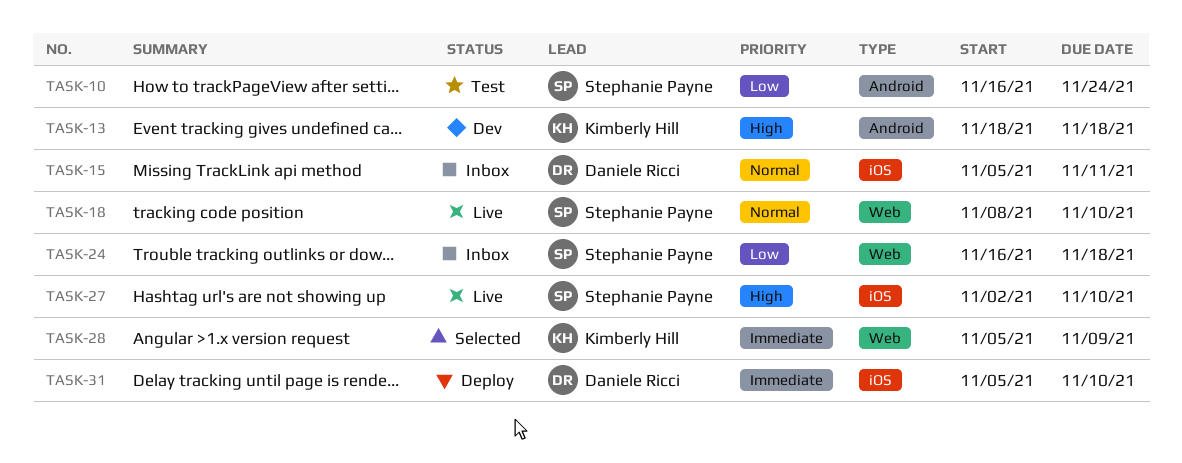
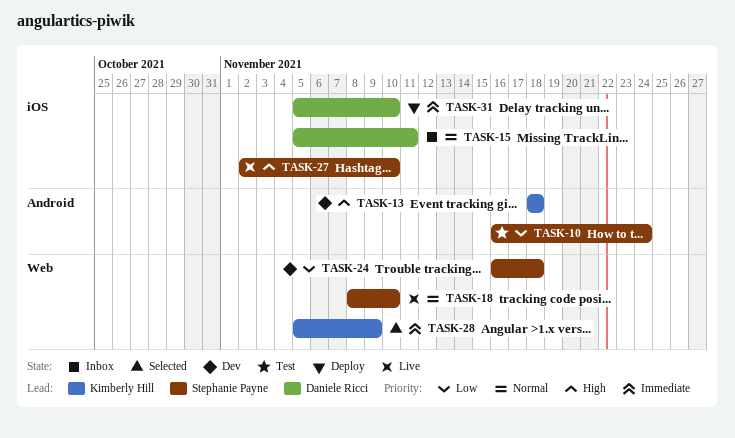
TASK-24, status: Inbox -> Dev

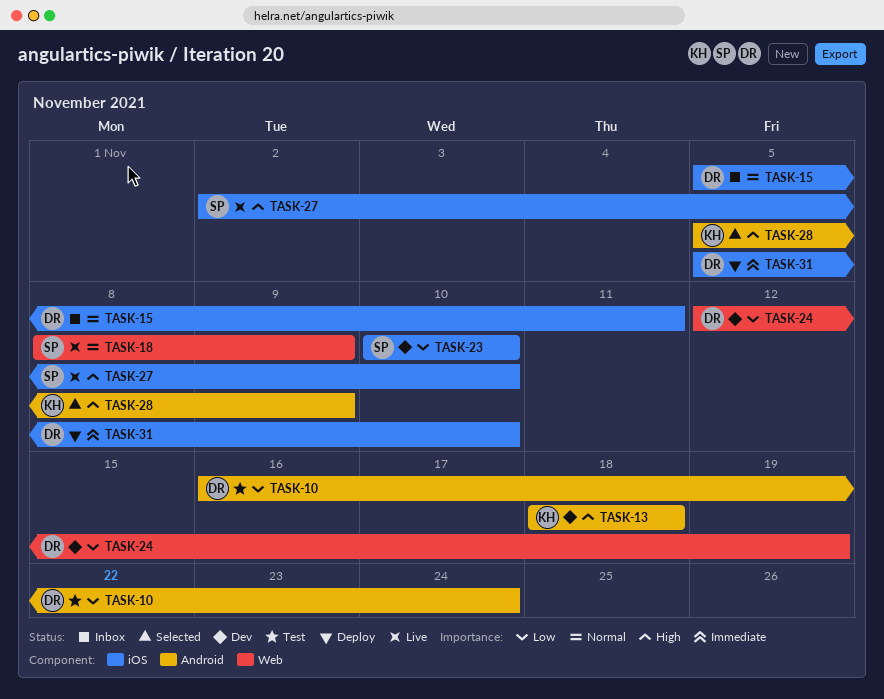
TASK-10, owner: Stephanie Payne -> Daniele Ricci
TASK-18, due: Nov 10 -> Nov 9
TASK-23: none -> present
TASK-24, owner: Stephanie Payne -> Daniele Ricci
TASK-24, start: Nov 16 -> Nov 12
TASK-24, due: Nov 18 -> Nov 19
TASK-28, priority: Immediate -> High
TASK-28, label: Web -> Android

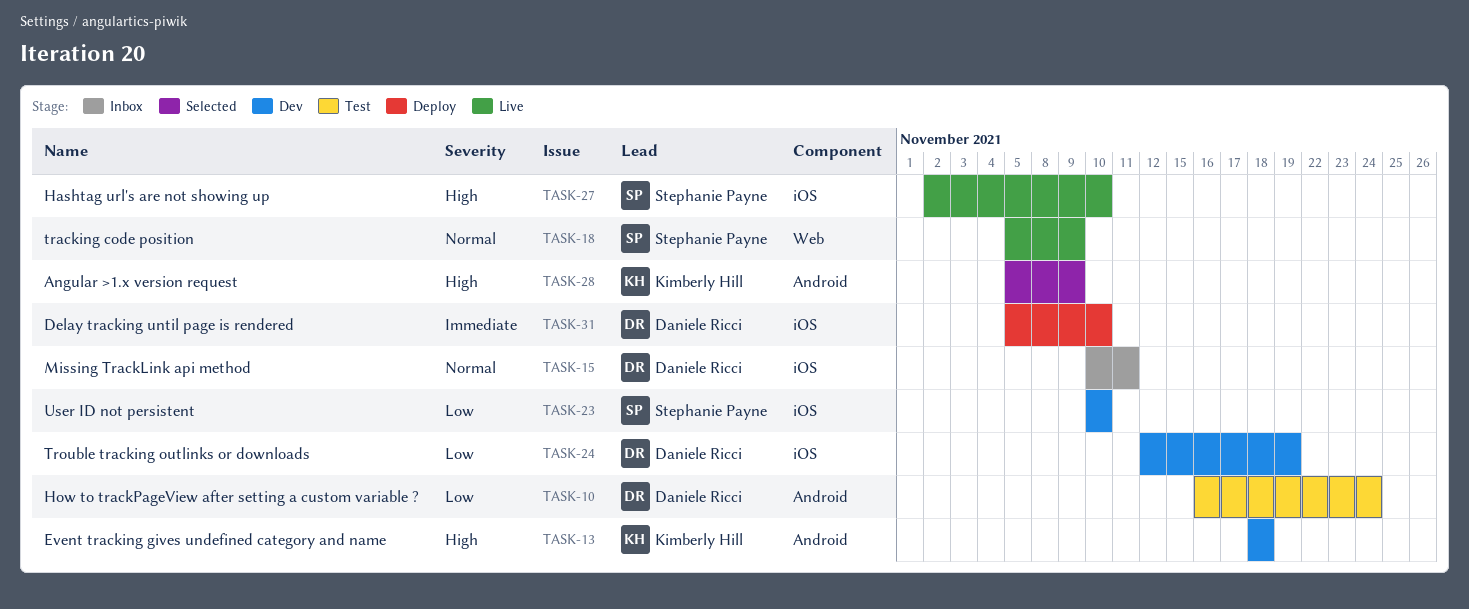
TASK-15, start: Nov 5 -> Nov 10
TASK-18, start: Nov 8 -> Nov 5
TASK-24, label: Web -> iOS

